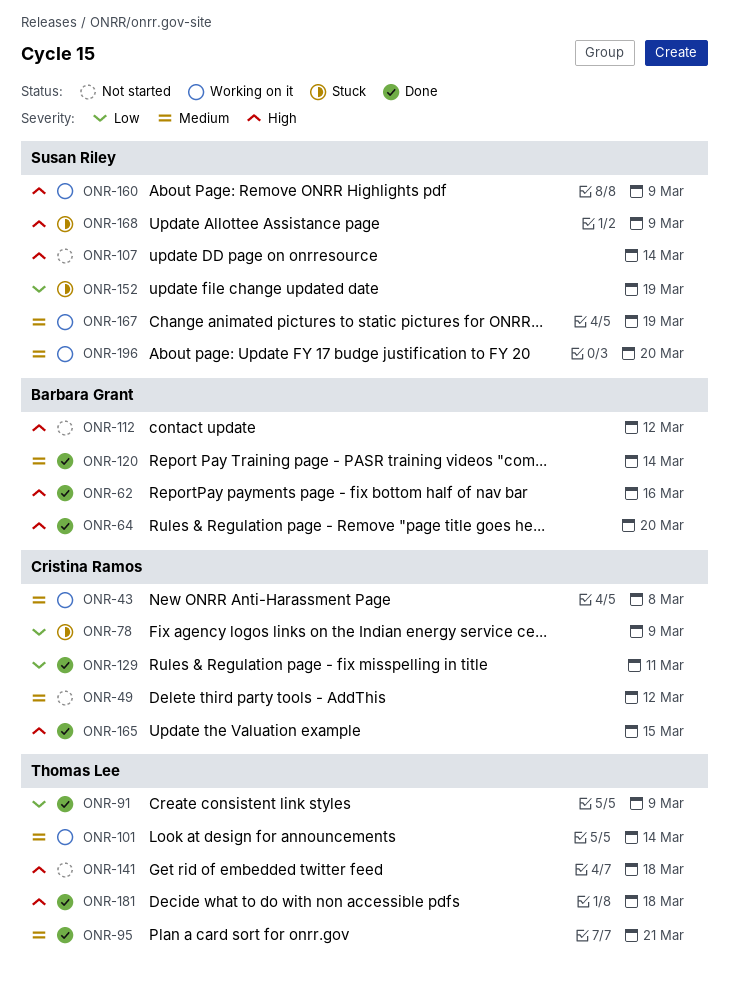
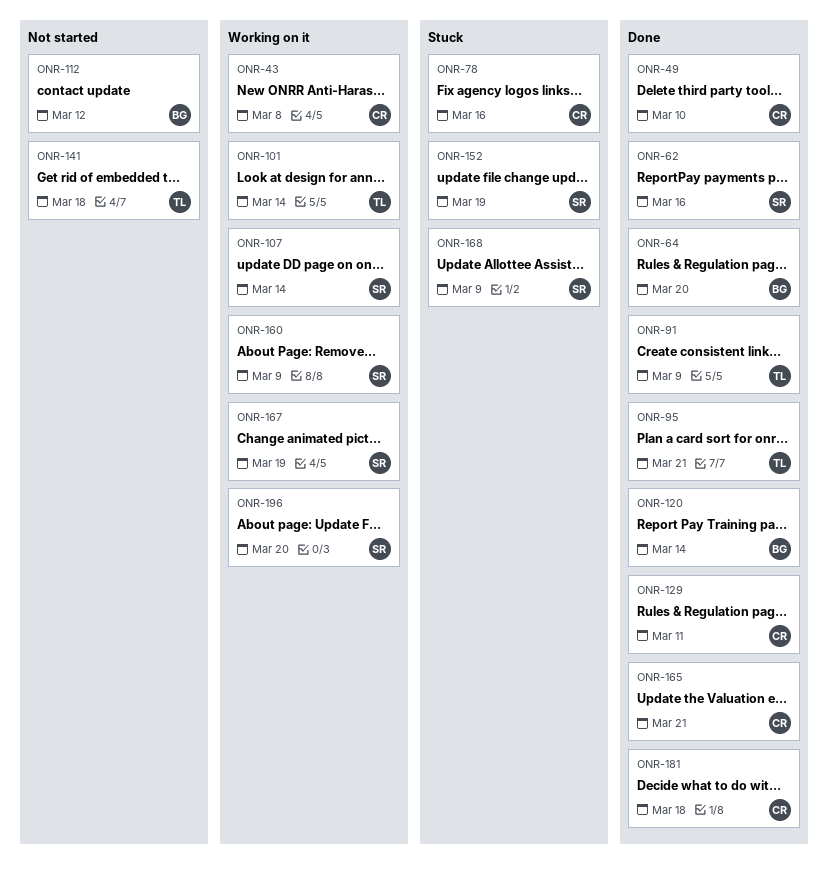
ONR-49, status: Not started -> Done
ONR-49, due: Mar 12 -> Mar 10
ONR-62, owner: Barbara Grant -> Susan Riley
ONR-78, due: Mar 9 -> Mar 16
ONR-107, status: Not started -> Working on it
ONR-165, due: Mar 15 -> Mar 21
ONR-181, owner: Thomas Lee -> Cristina Ramos

